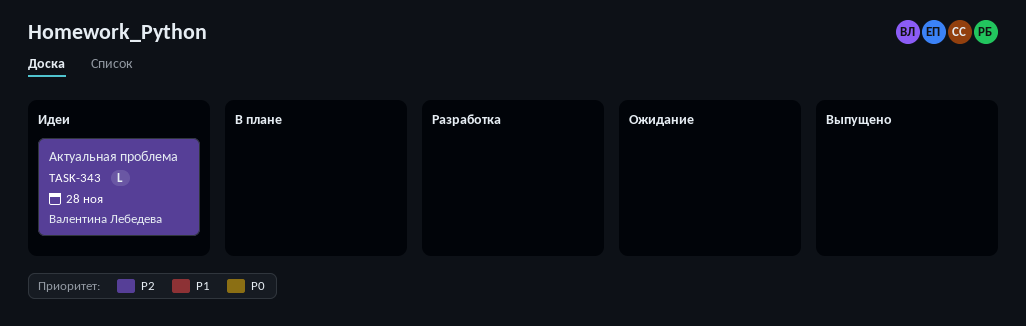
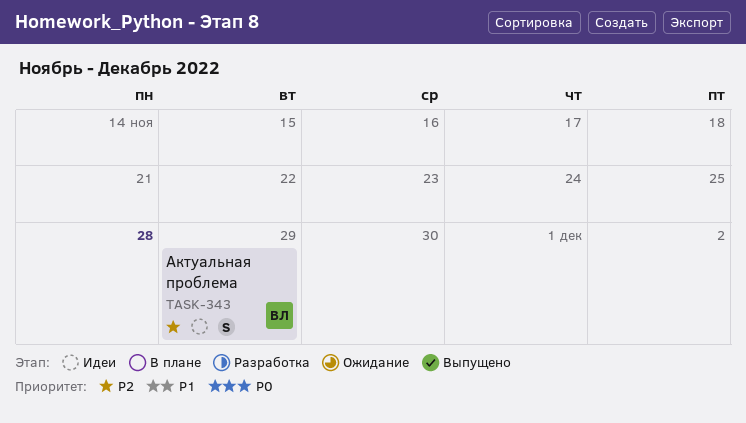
TASK-343, estimate: L -> S
TASK-343, due: Nov 28 -> Nov 29

